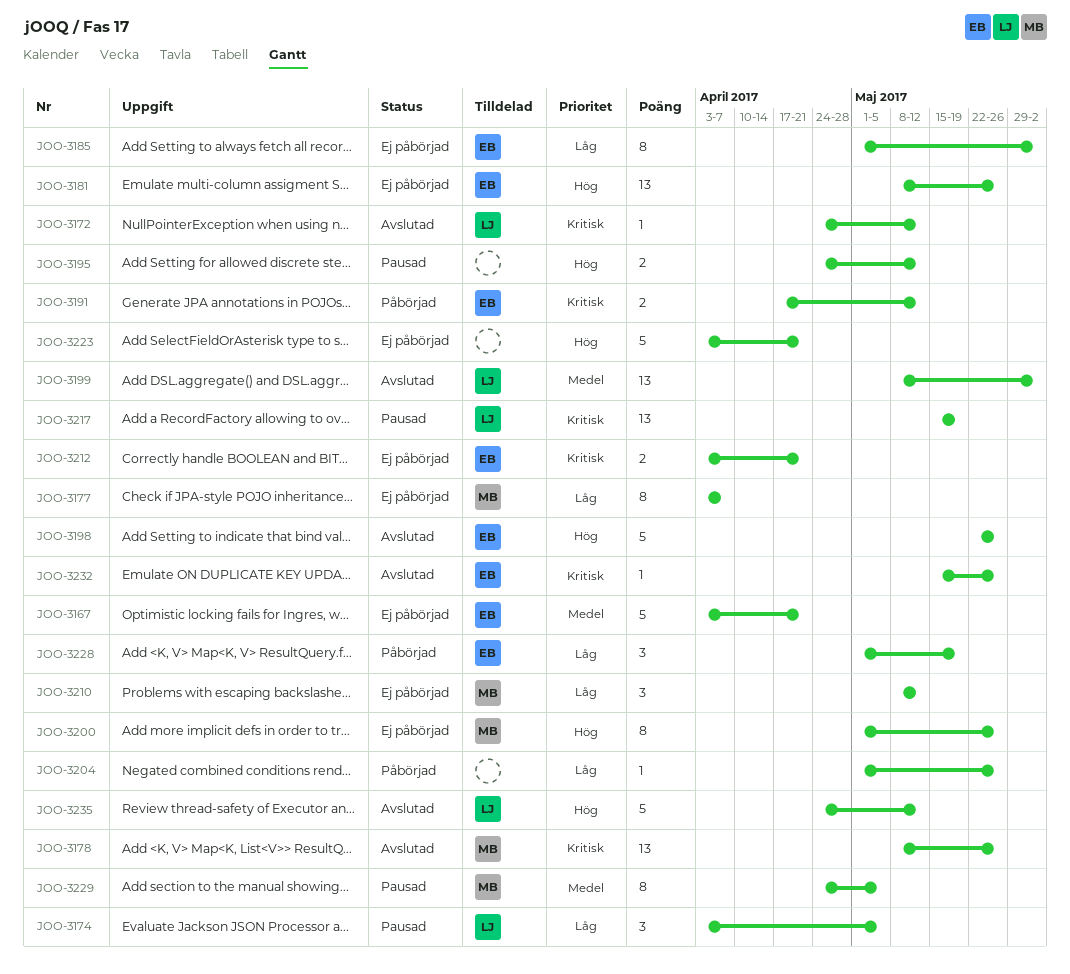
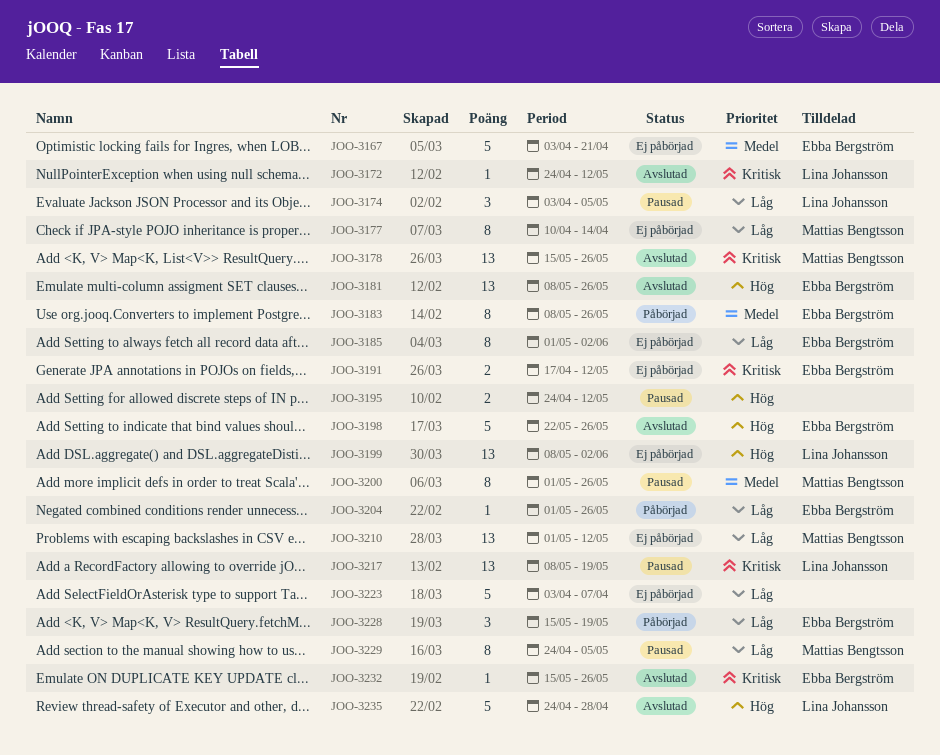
JOO-3177, start: Apr 3 -> Apr 10
JOO-3177, due: Apr 7 -> Apr 14
JOO-3178, start: May 8 -> May 15
JOO-3181, status: Ej påbörjad -> Avslutad
JOO-3183: none -> present
JOO-3191, status: Påbörjad -> Ej påbörjad
JOO-3199, status: Avslutad -> Ej påbörjad
JOO-3199, priority: Medel -> Hög
JOO-3200, status: Ej påbörjad -> Pausad
JOO-3200, priority: Hög -> Medel
JOO-3204, owner: none -> Ebba Bergström
JOO-3210, estimate: 3 -> 13
JOO-3210, start: May 8 -> May 1
JOO-3212: present -> none
JOO-3217, start: May 15 -> May 8
JOO-3223, priority: Hög -> Låg
JOO-3223, due: Apr 21 -> Apr 7
JOO-3228, start: May 1 -> May 15
JOO-3229, priority: Medel -> Låg
JOO-3235, due: May 12 -> Apr 28

